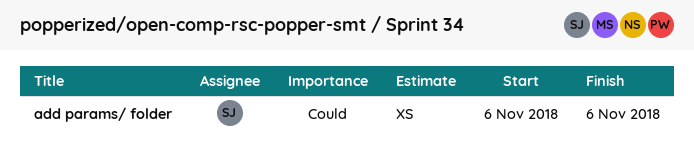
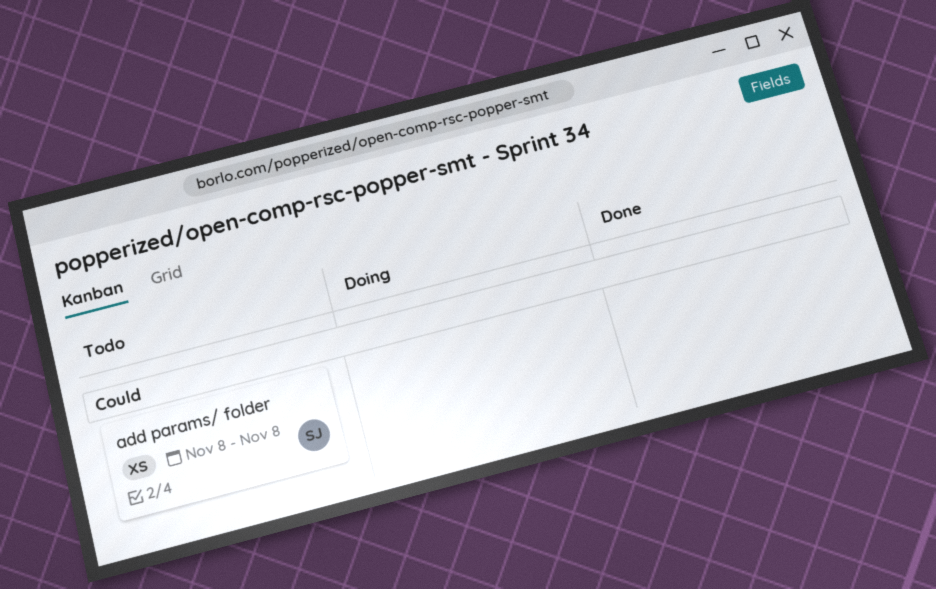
add params/ folder, start: Nov 6 -> Nov 8
add params/ folder, due: Nov 6 -> Nov 8

